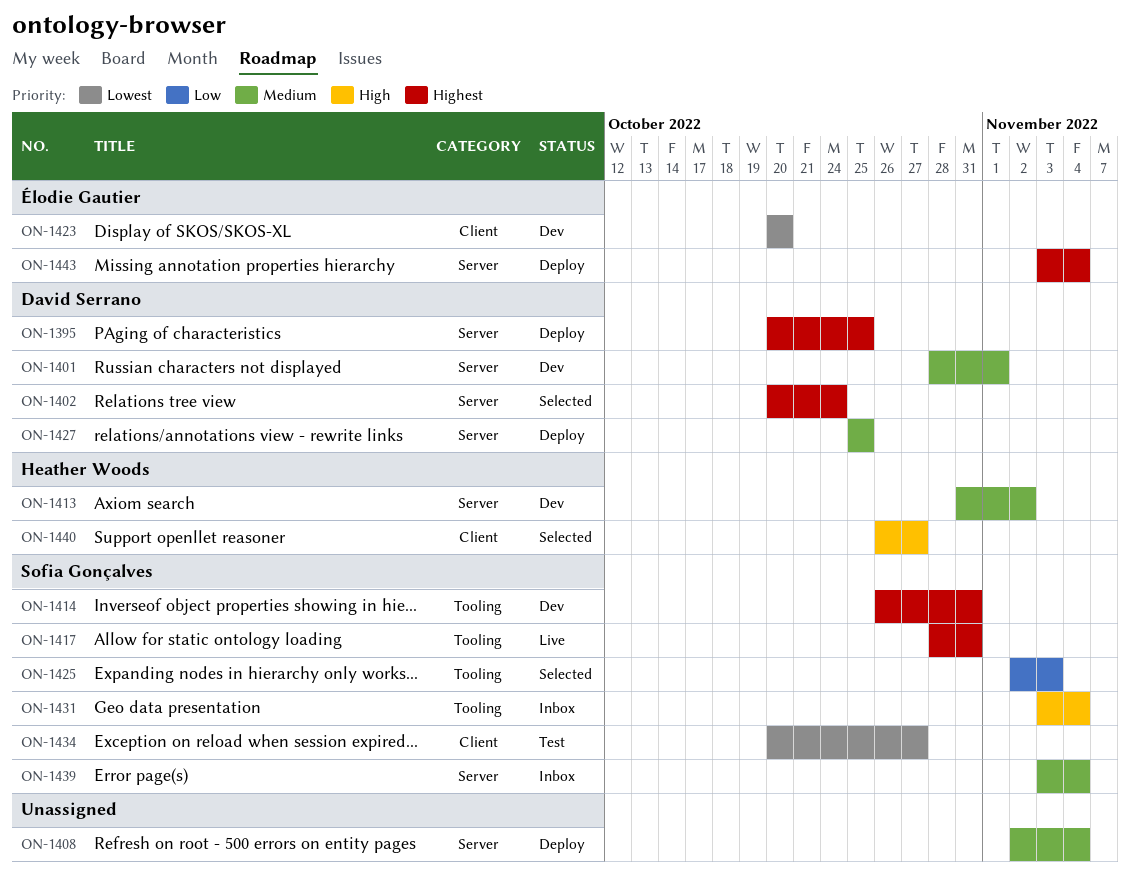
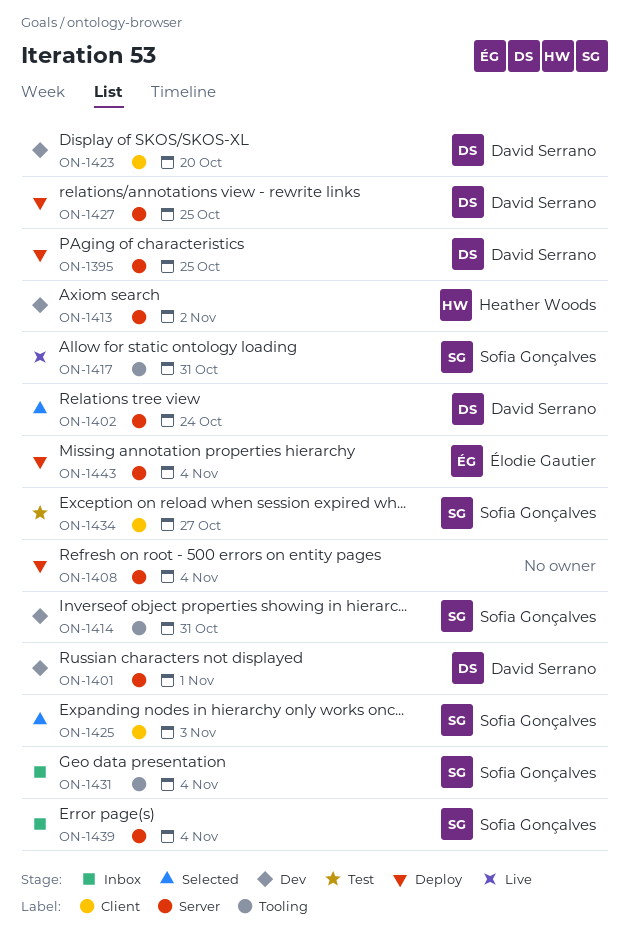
ON-1423, owner: Élodie Gautier -> David Serrano
ON-1425, label: Tooling -> Client
ON-1440: present -> none

